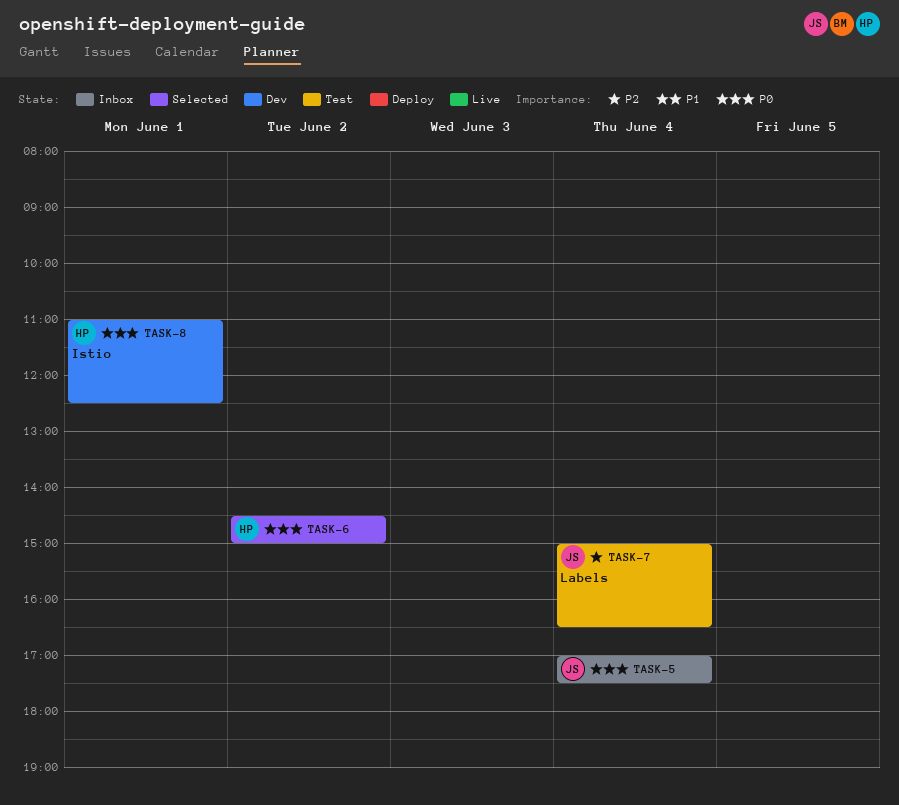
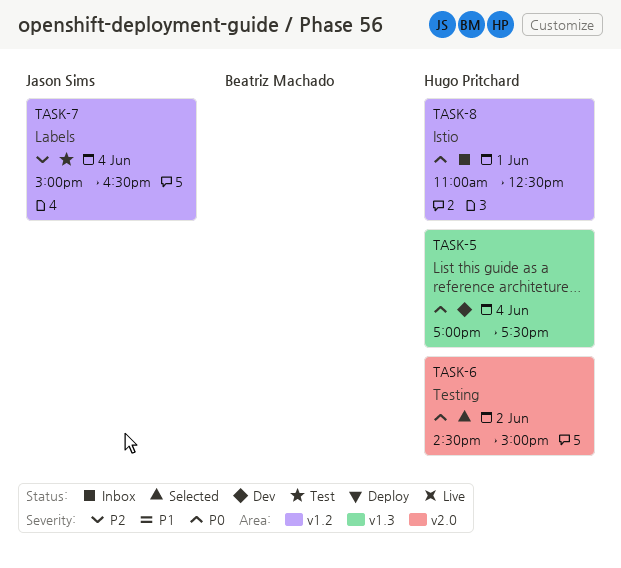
TASK-5, status: Inbox -> Dev
TASK-5, owner: Jason Sims -> Hugo Pritchard
TASK-8, status: Dev -> Inbox

